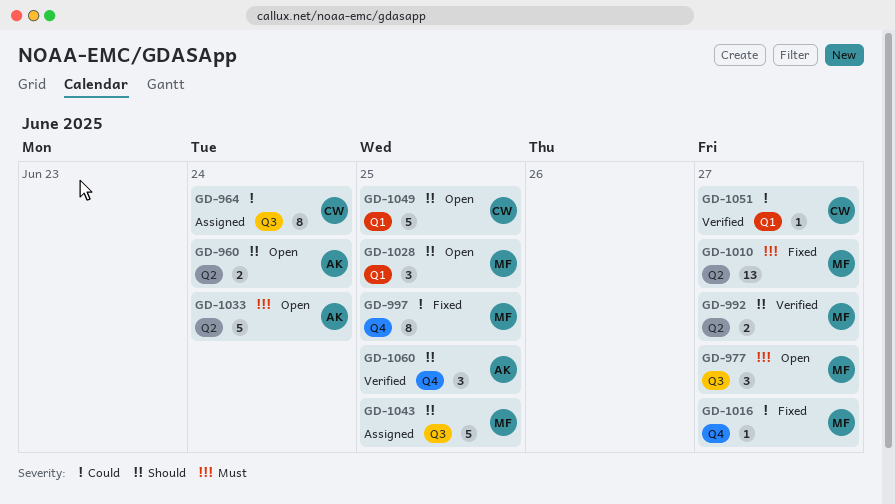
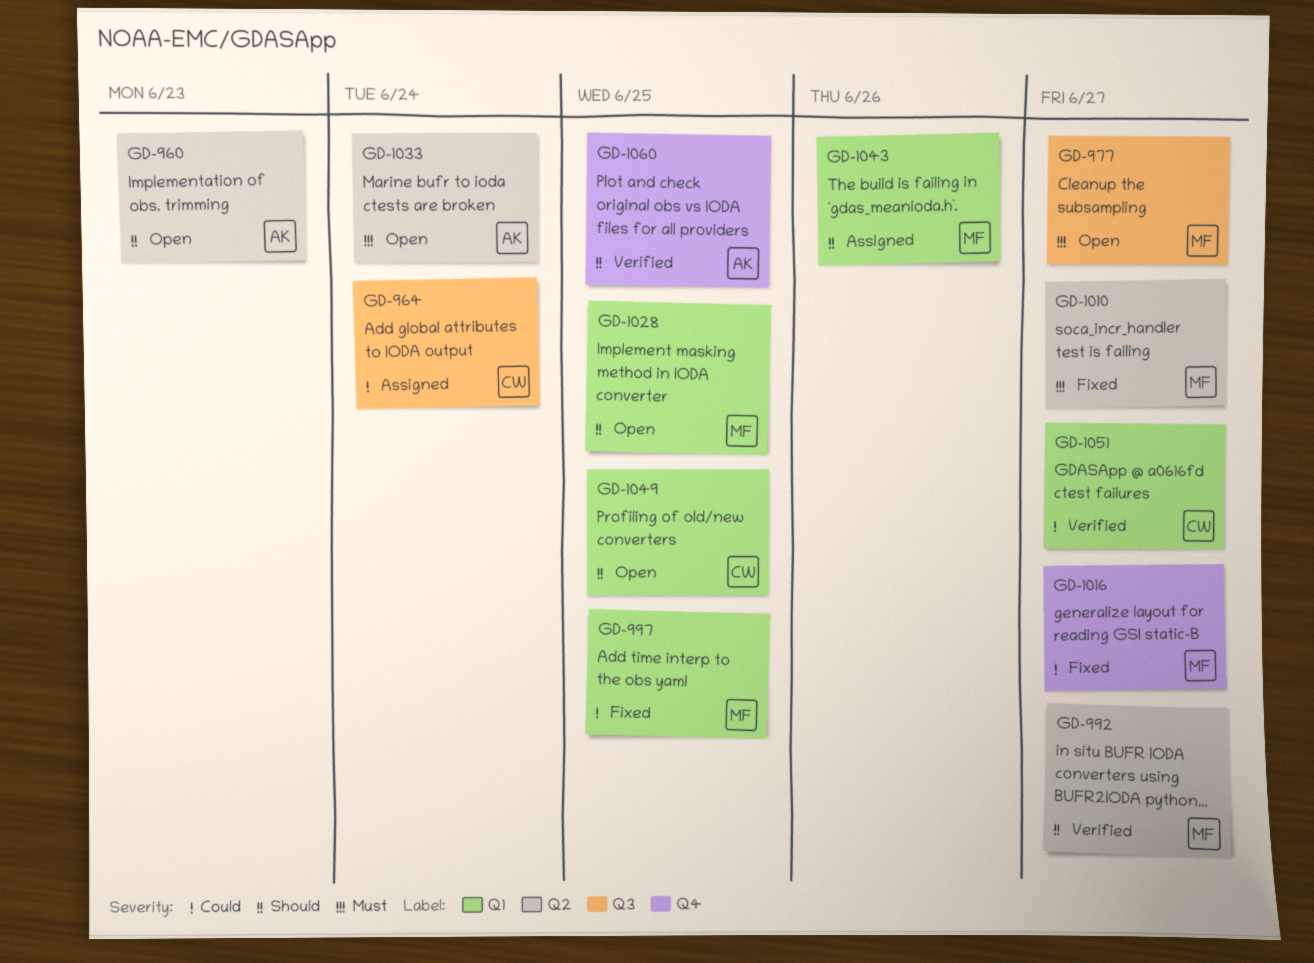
GD-960, due: Jun 24 -> Jun 23
GD-997, label: Q4 -> Q1
GD-1043, label: Q3 -> Q1
GD-1043, due: Jun 25 -> Jun 26

